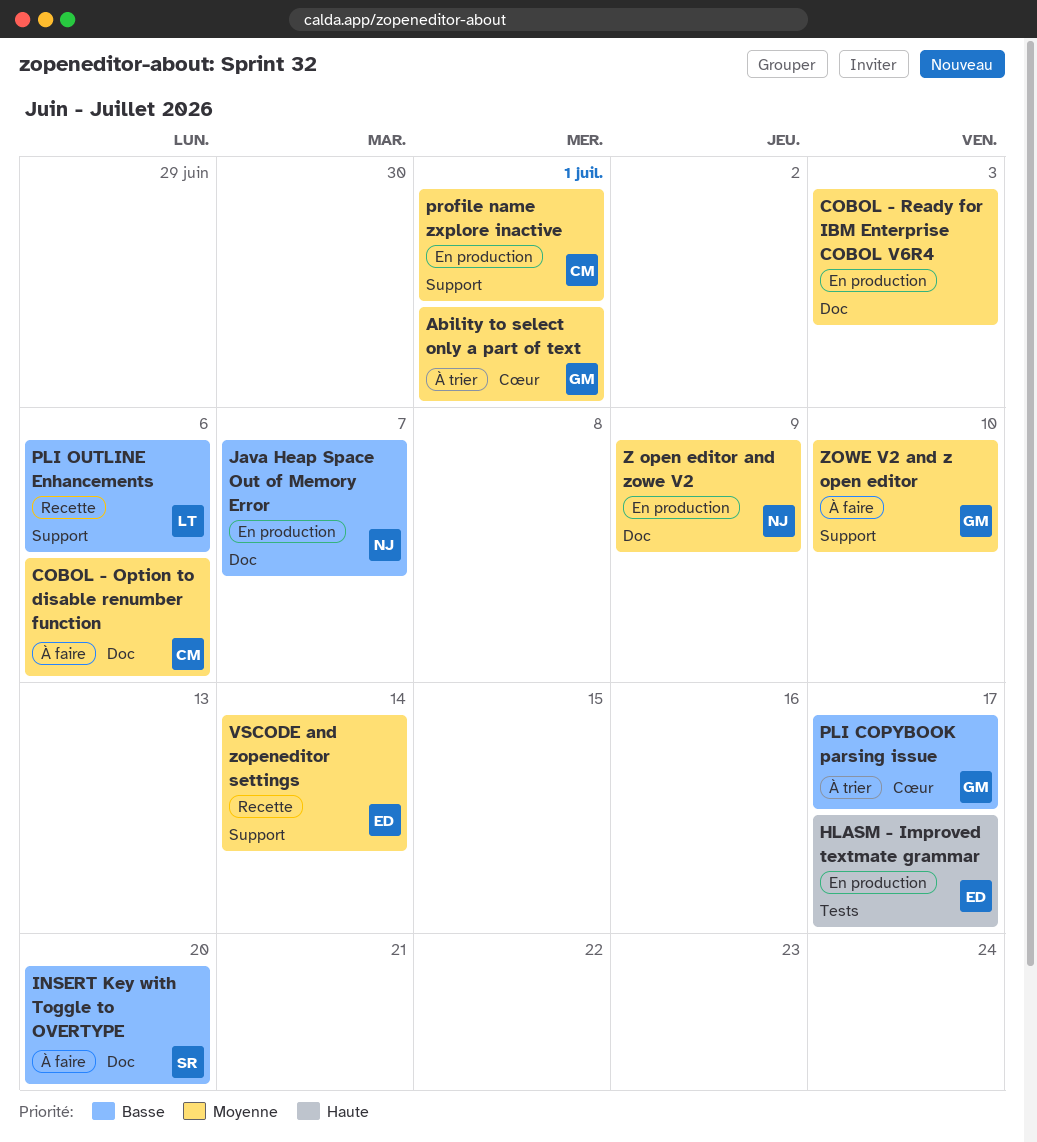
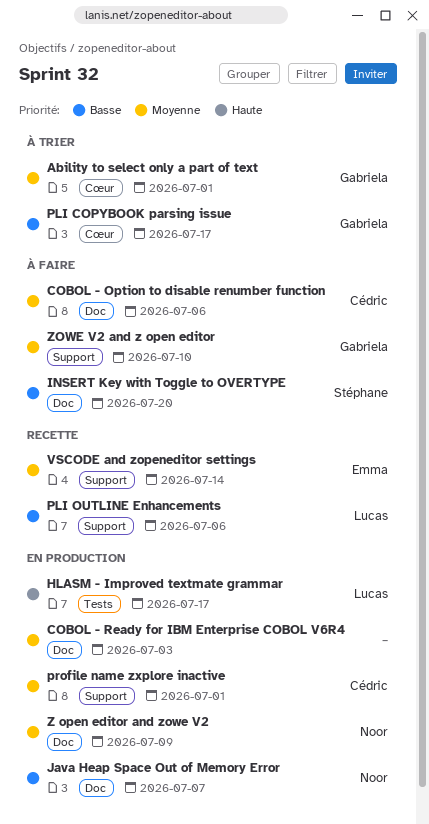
HLASM - Improved textmate grammar, owner: Emma -> Lucas

